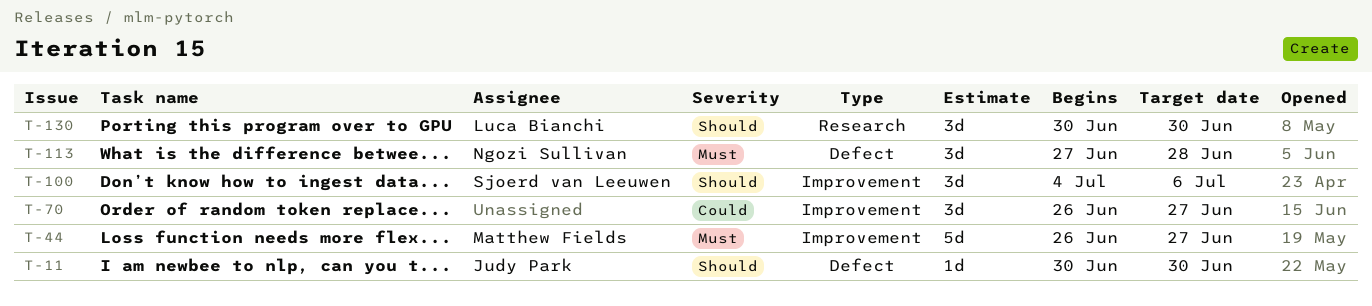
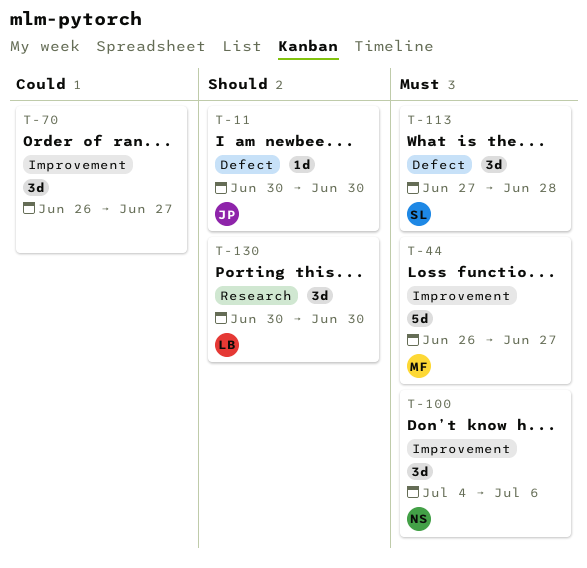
T-100, owner: Sjoerd van Leeuwen -> Ngozi Sullivan
T-100, priority: Should -> Must
T-113, owner: Ngozi Sullivan -> Sjoerd van Leeuwen

